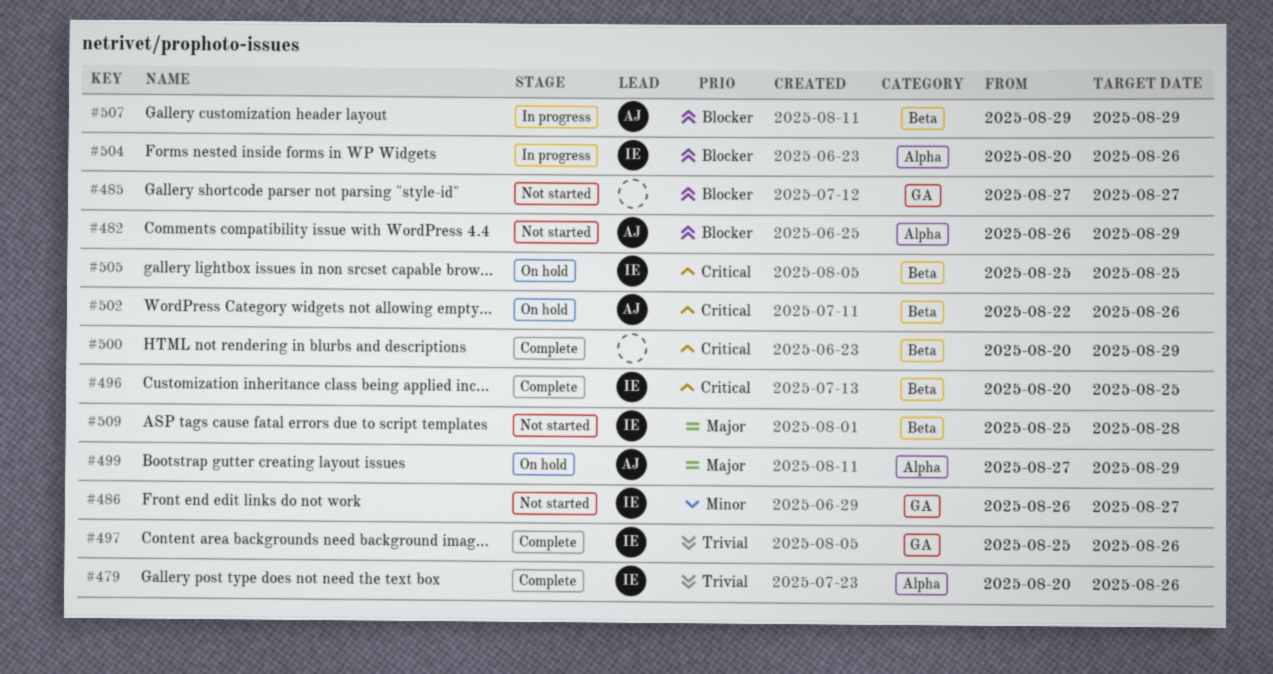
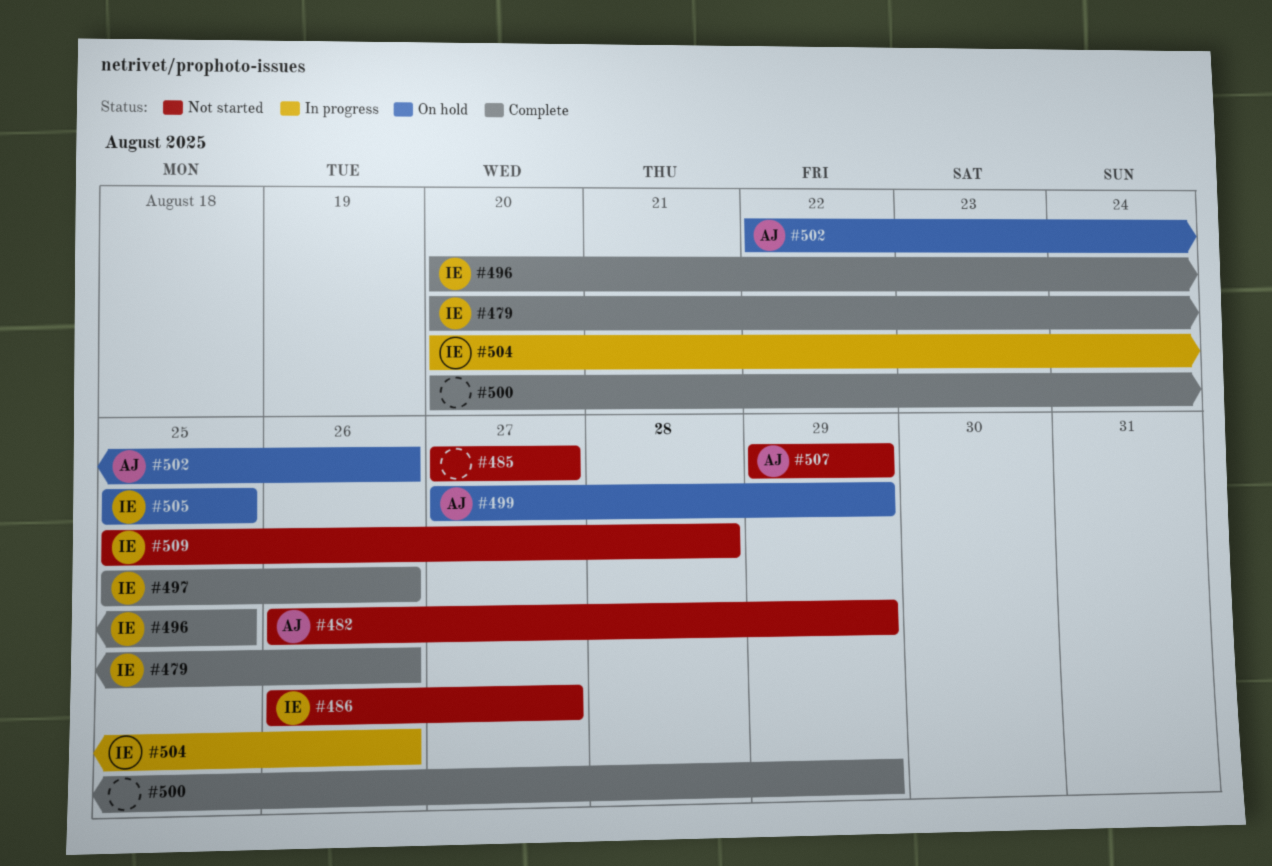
#507, status: In progress -> Not started

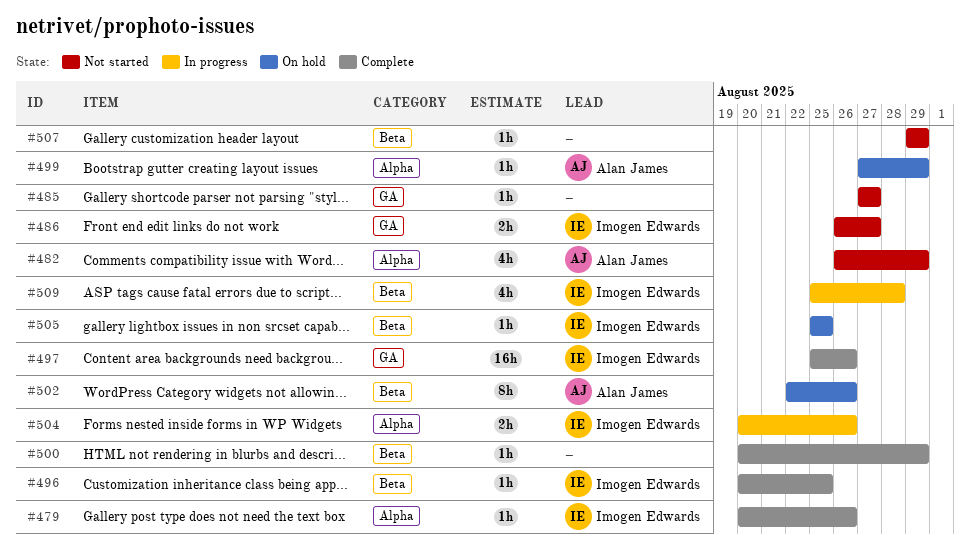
#507, owner: Alan James -> none
#509, status: Not started -> In progress

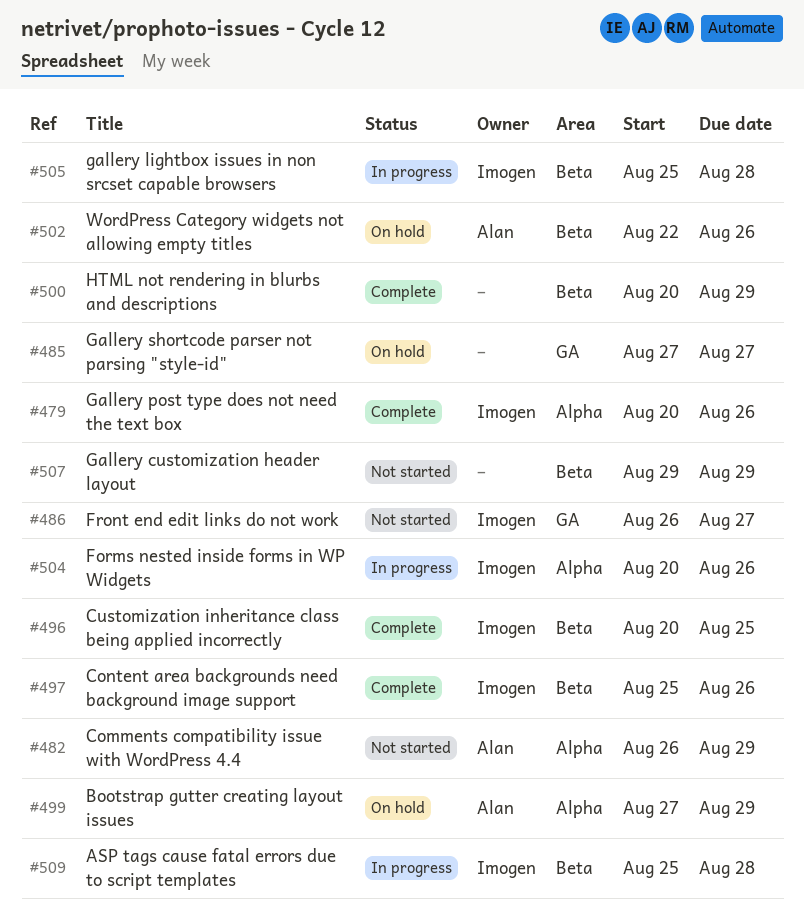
#485, status: Not started -> On hold
#497, label: GA -> Beta
#505, status: On hold -> In progress
#505, due: Aug 25 -> Aug 28

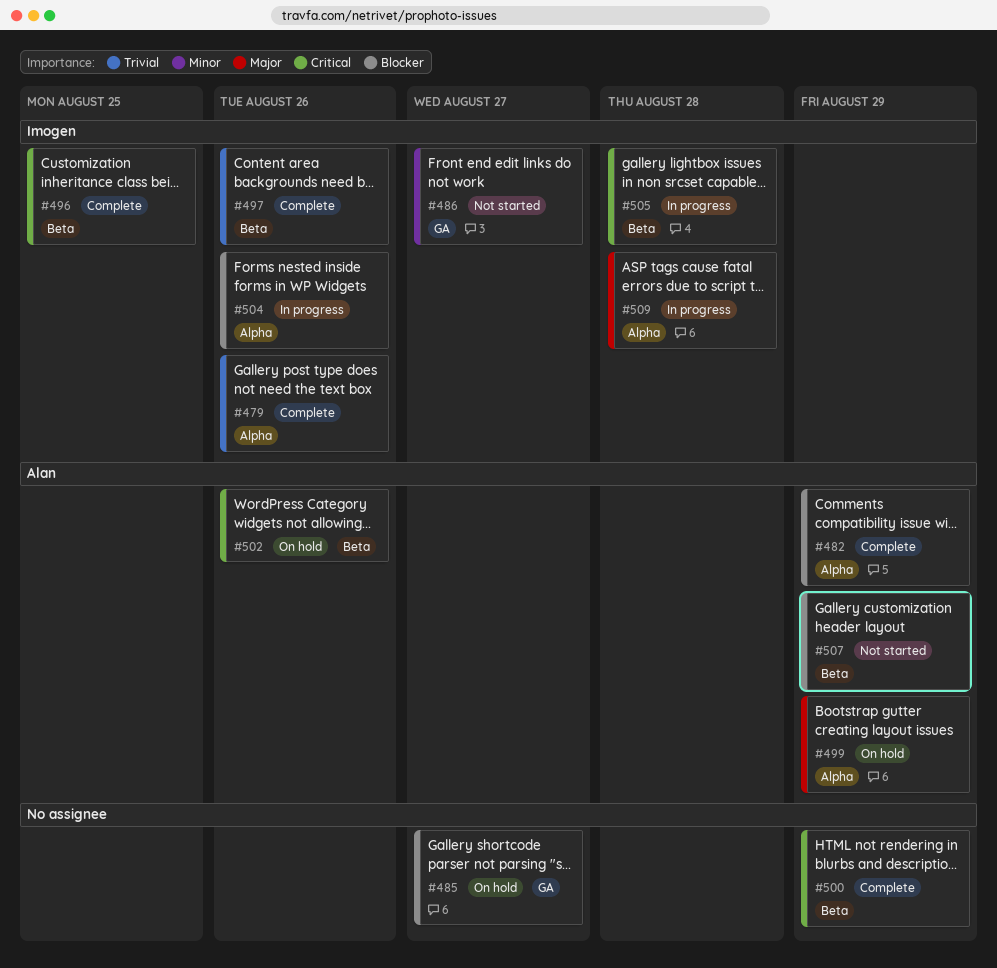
#482, status: Not started -> Complete
#507, owner: none -> Alan
#509, label: Beta -> Alpha

